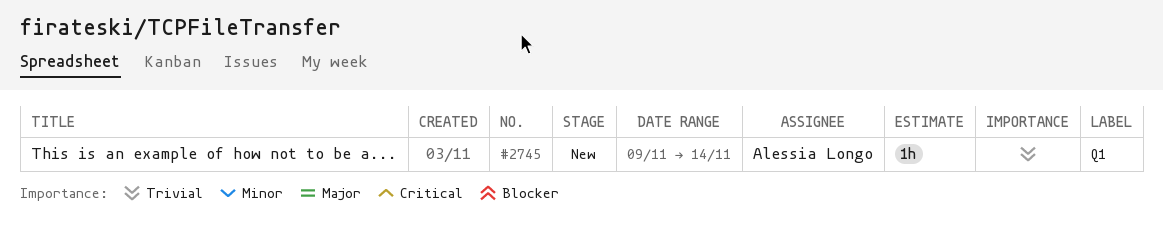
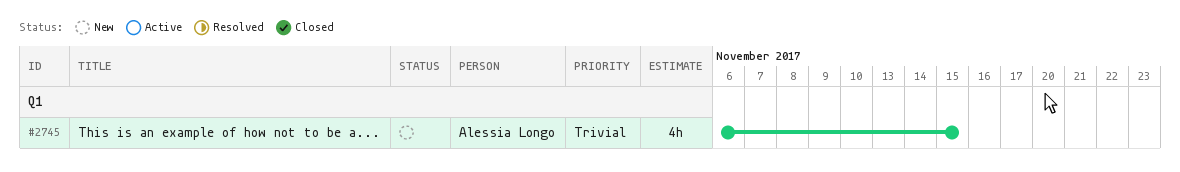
#2745, estimate: 1h -> 4h
#2745, start: Nov 9 -> Nov 6
#2745, due: Nov 14 -> Nov 15

